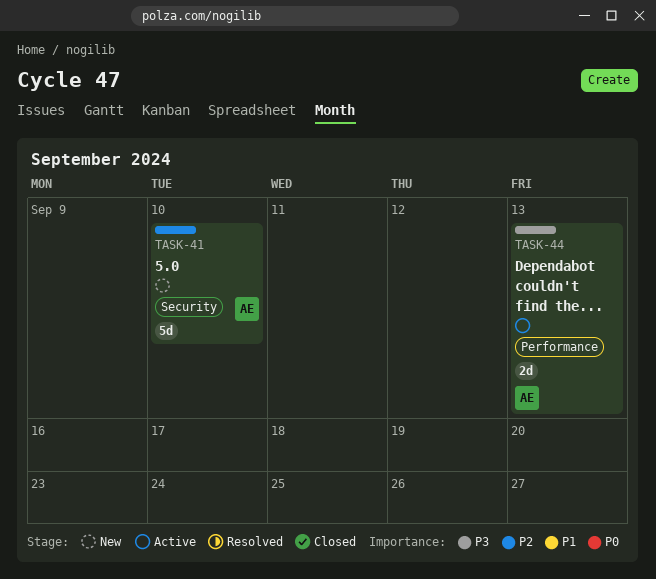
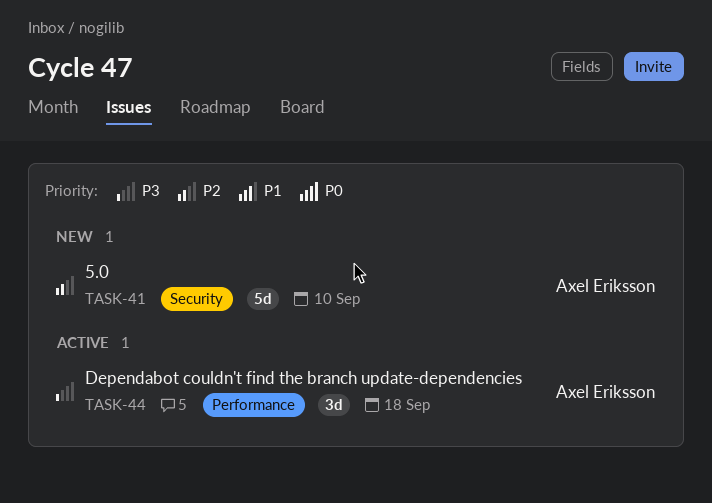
TASK-44, estimate: 2d -> 3d
TASK-44, due: Sep 13 -> Sep 18

